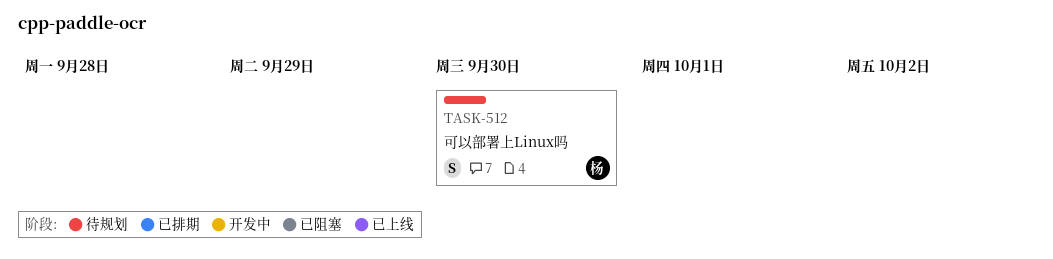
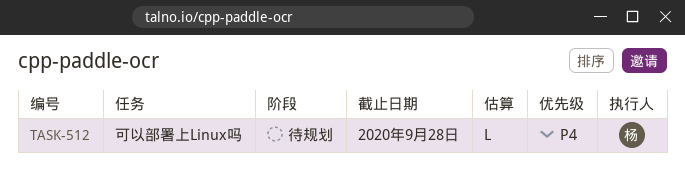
TASK-512, estimate: S -> L
TASK-512, due: Sep 30 -> Sep 28

